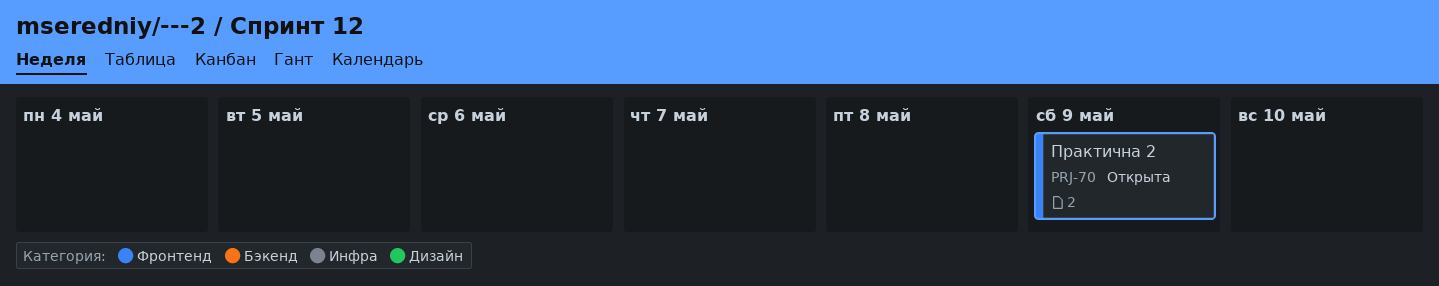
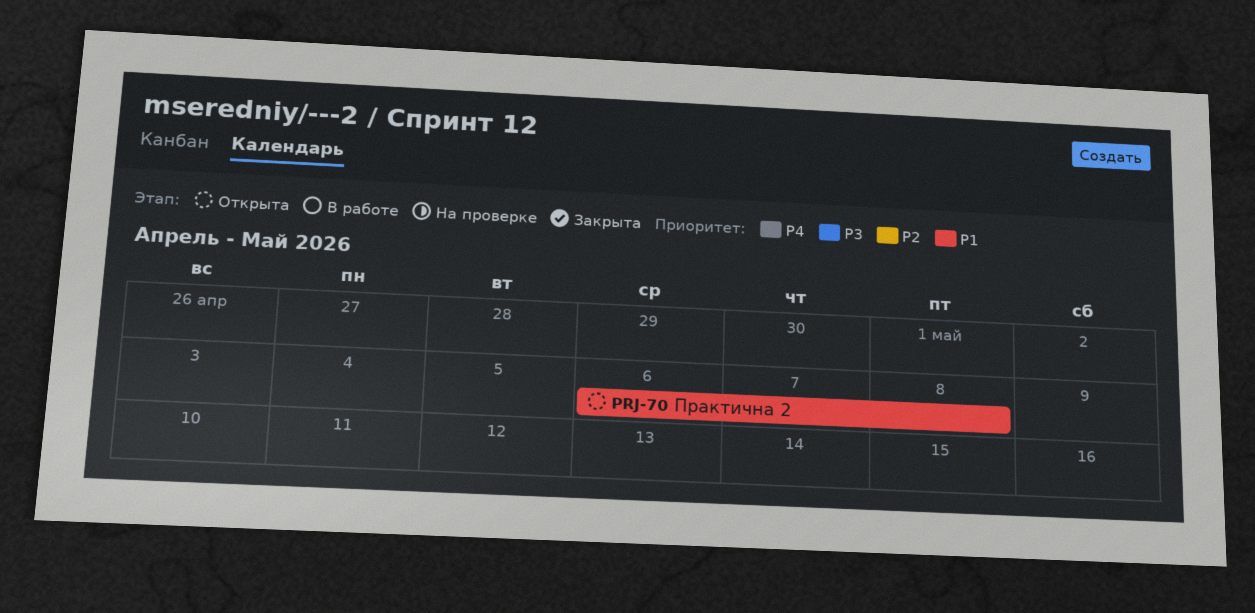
PRJ-70, due: May 9 -> May 8

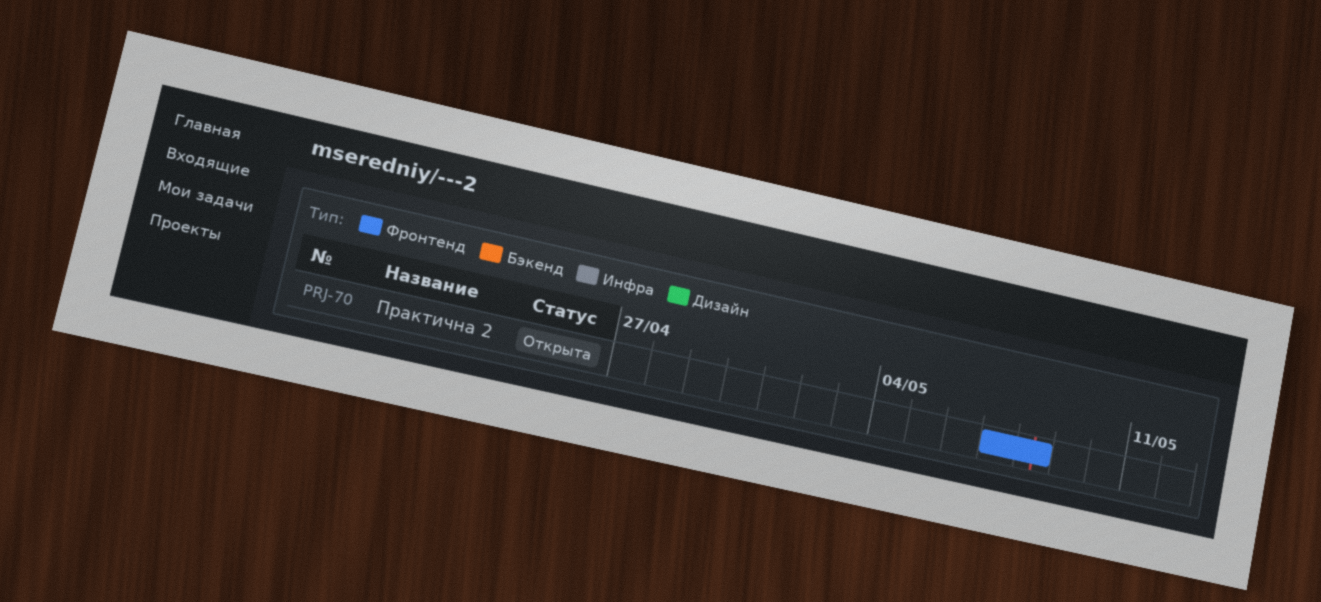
PRJ-70, start: May 6 -> May 7

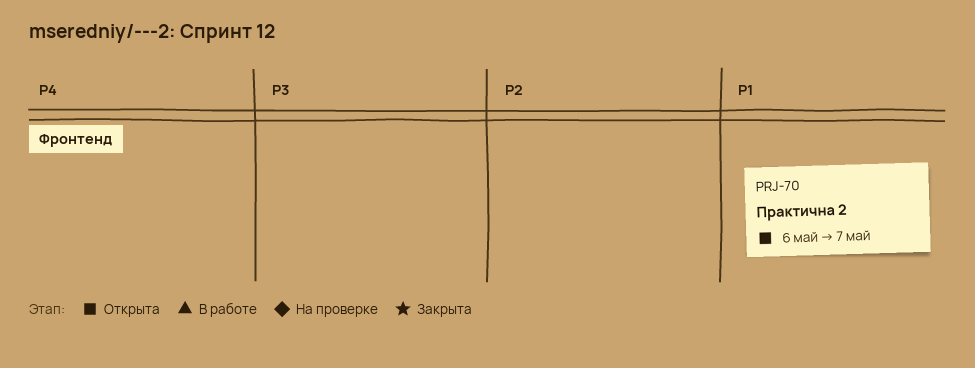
PRJ-70, start: May 7 -> May 6
PRJ-70, due: May 8 -> May 7

